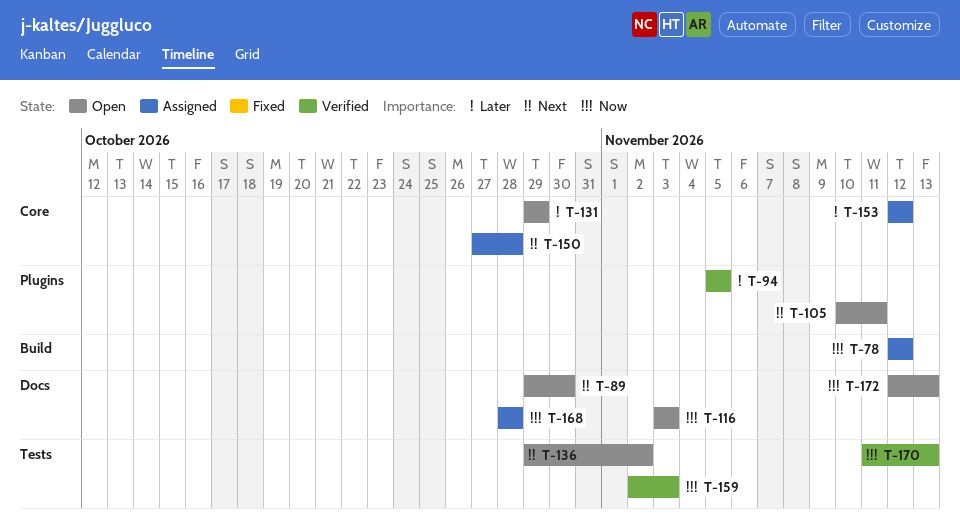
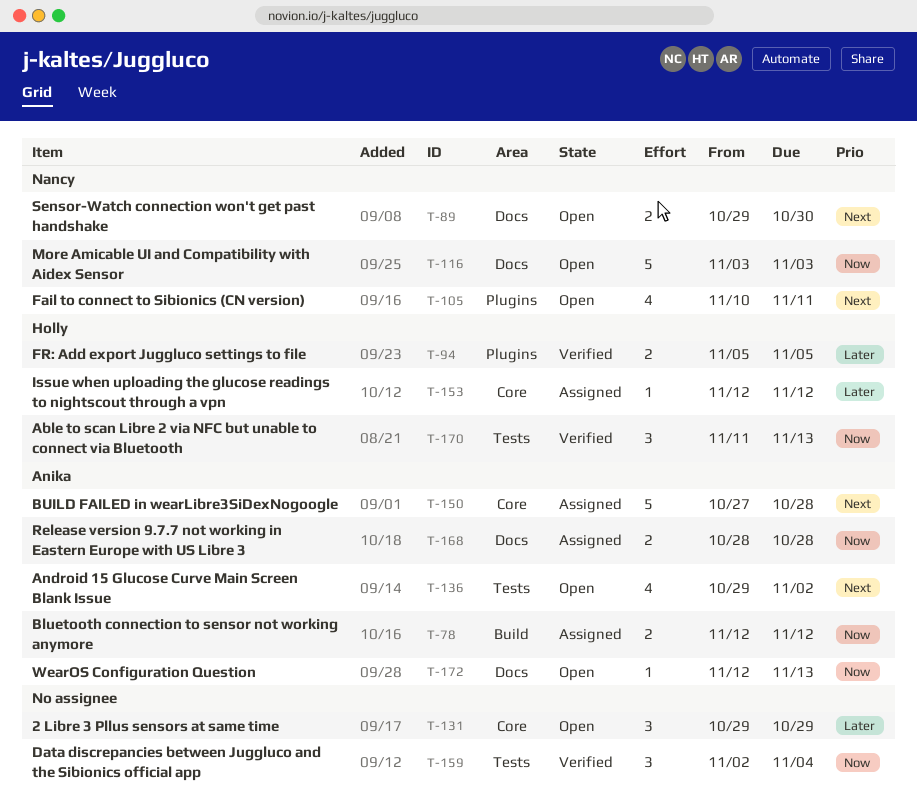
T-159, due: Nov 3 -> Nov 4

